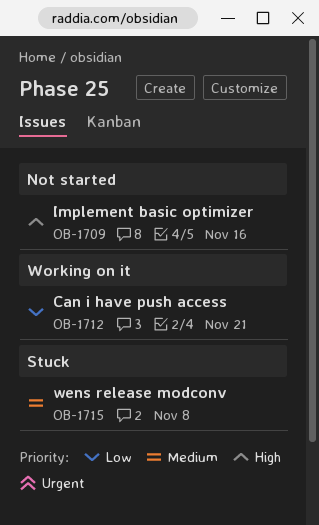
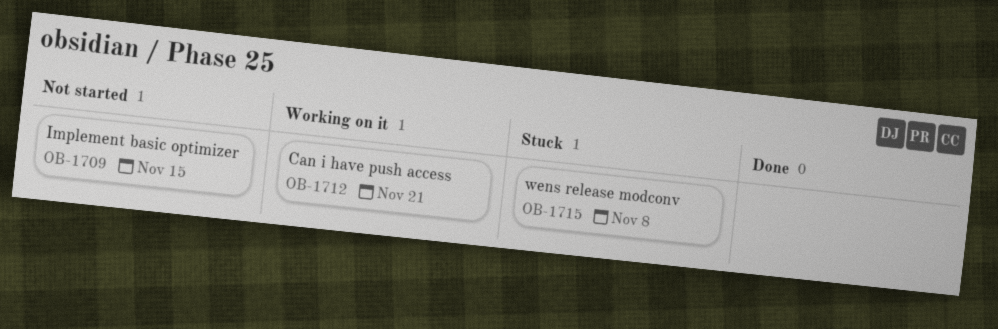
OB-1709, due: Nov 16 -> Nov 15

